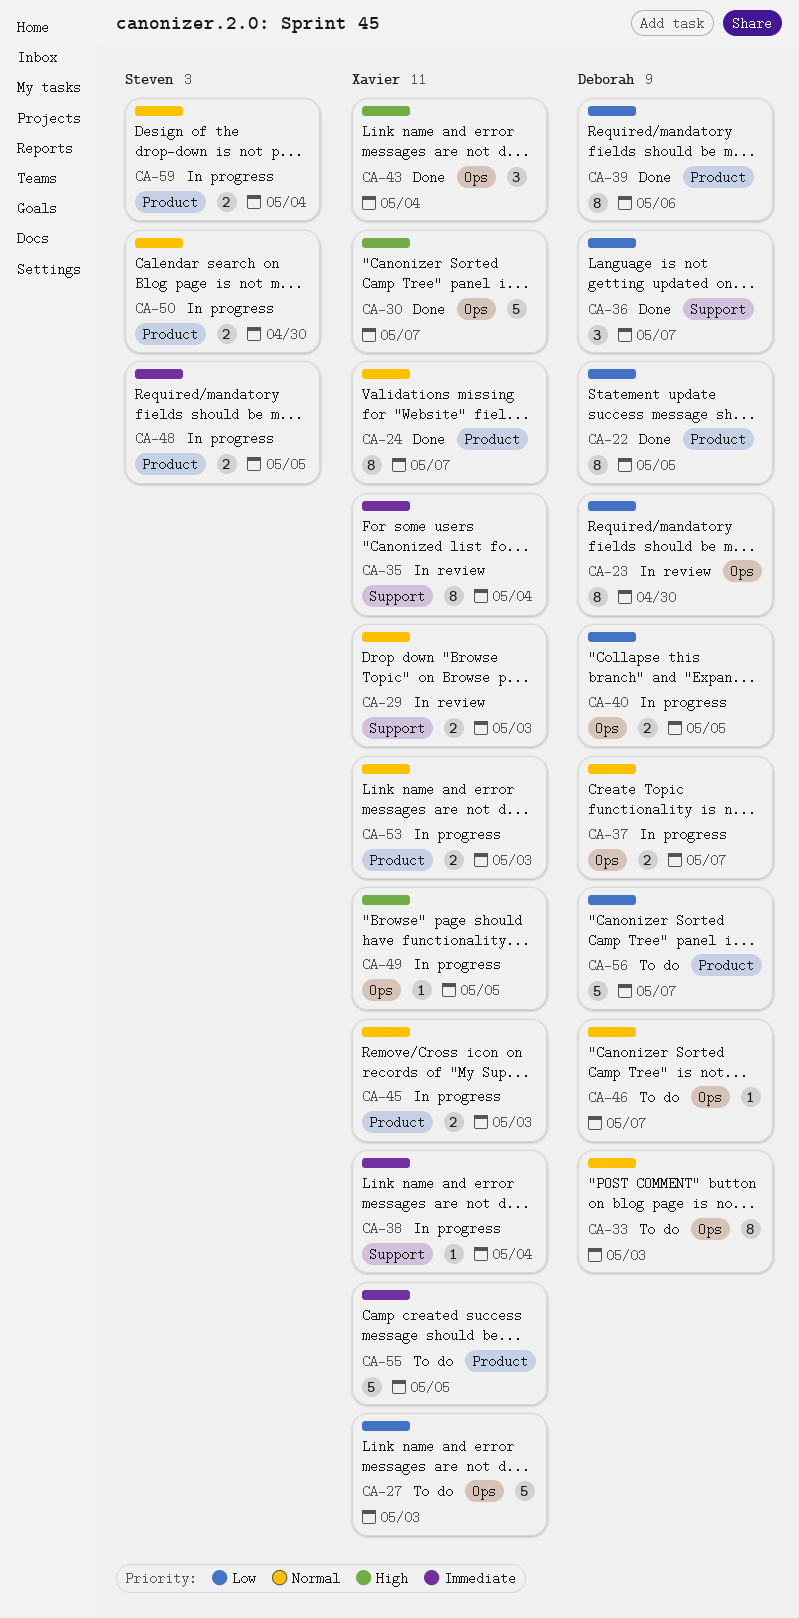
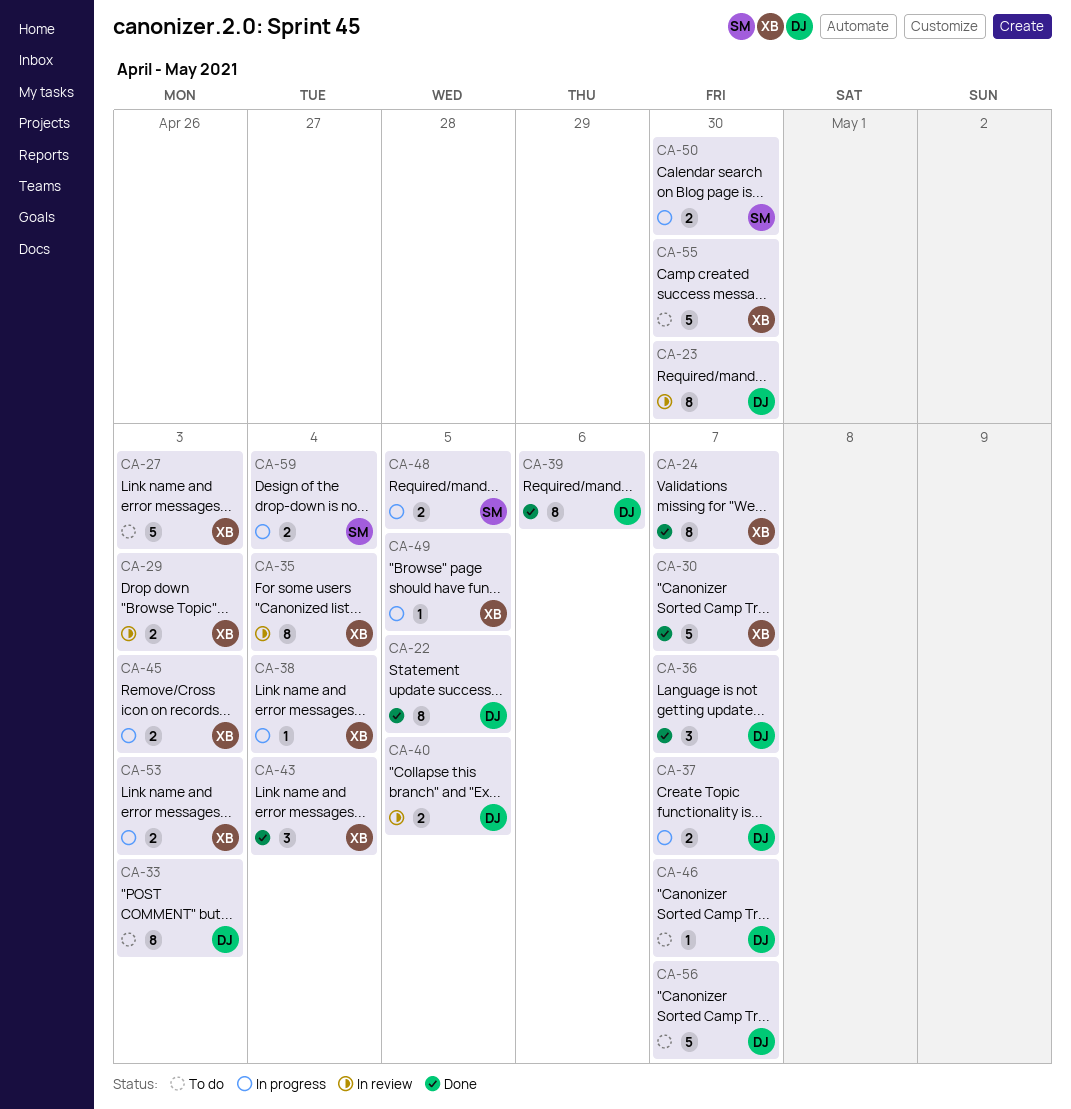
CA-40, status: In progress -> In review
CA-55, due: May 5 -> Apr 30

